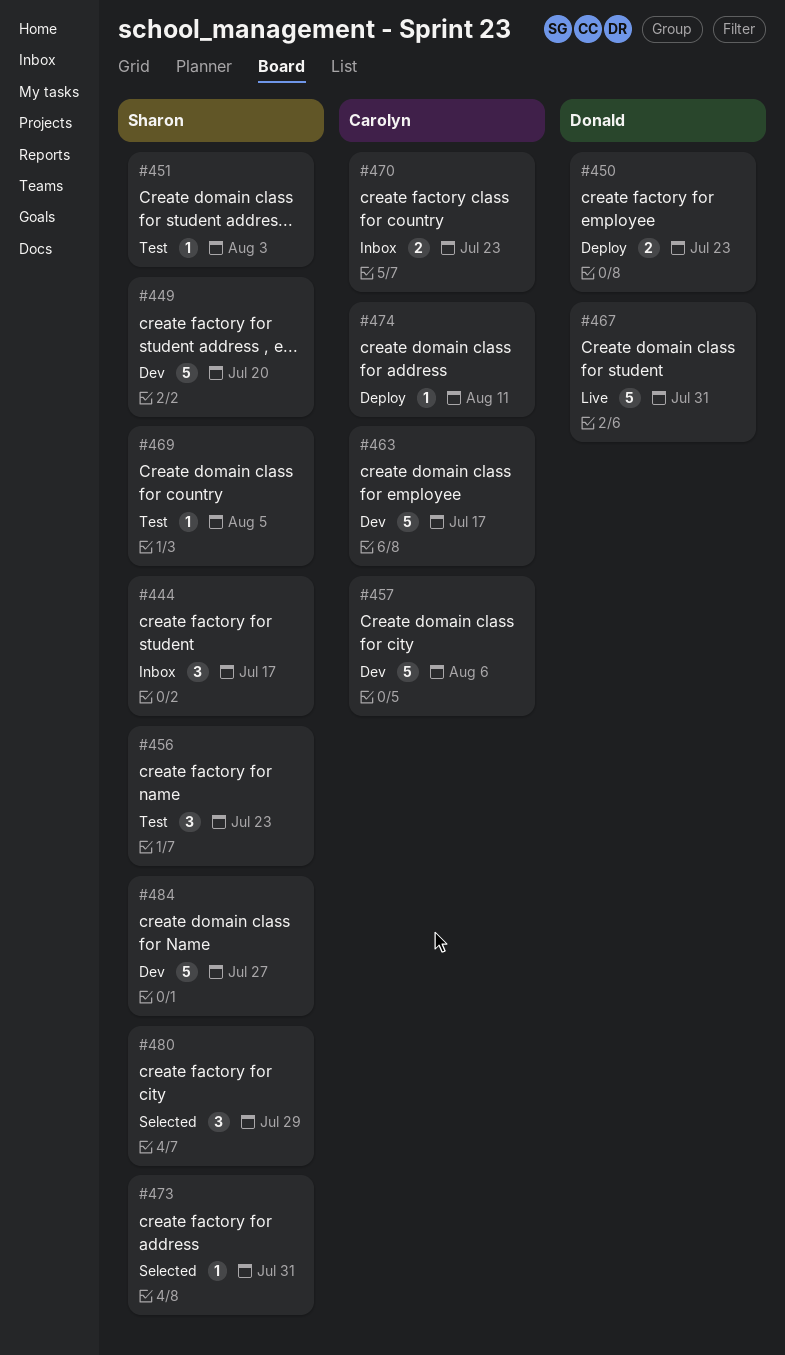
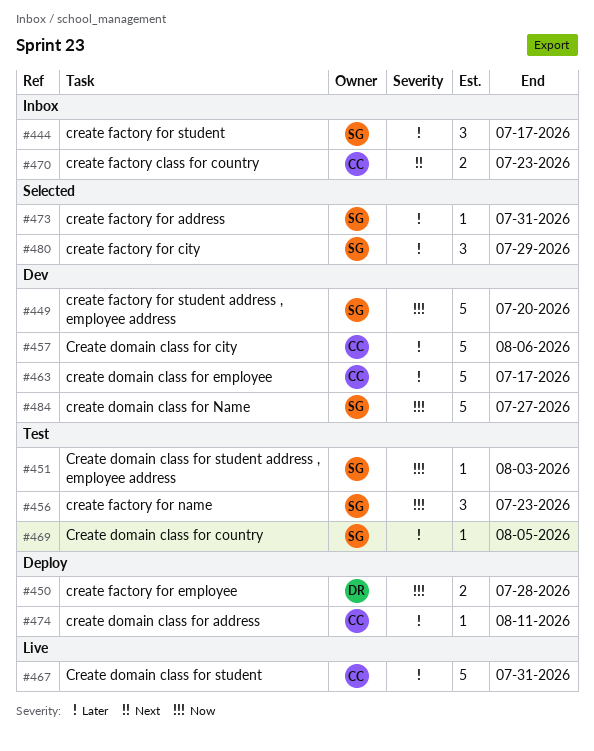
#450, due: Jul 23 -> Jul 28
#467, owner: Donald -> Carolyn

